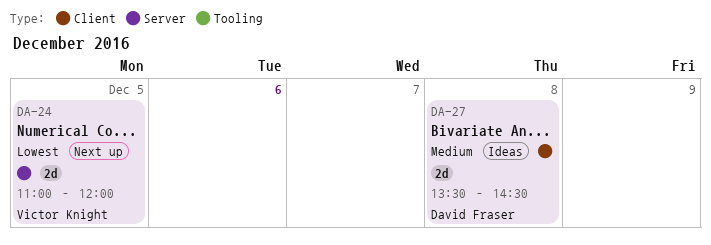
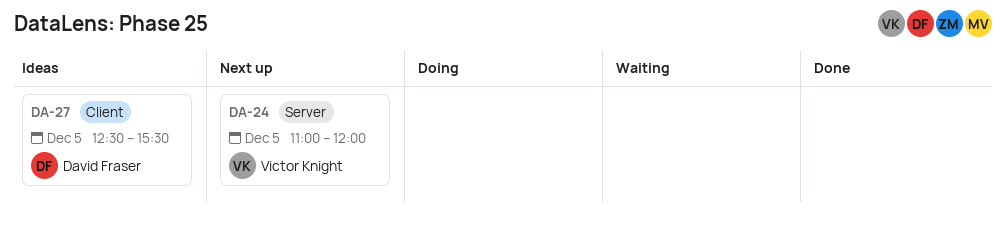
DA-27, day: Dec 8 -> Dec 5
DA-27, begins: 13:30 -> 12:30
DA-27, ends: 14:30 -> 15:30

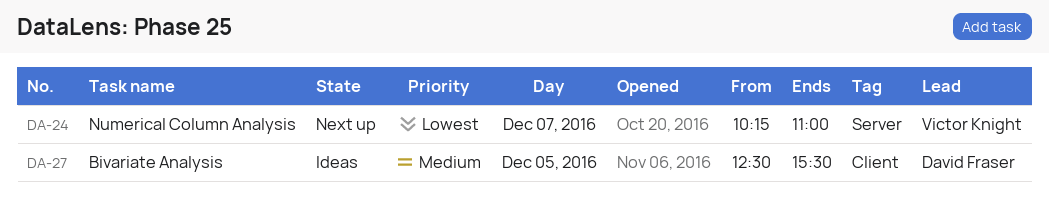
DA-24, day: Dec 5 -> Dec 7
DA-24, begins: 11:00 -> 10:15
DA-24, ends: 12:00 -> 11:00

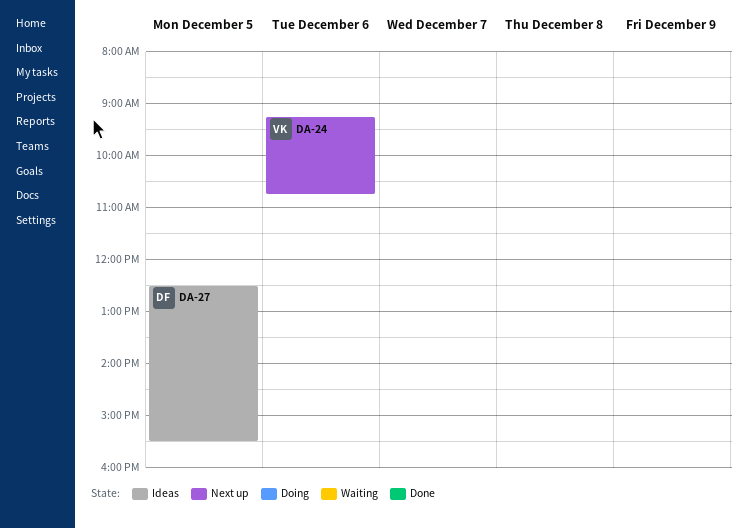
DA-24, day: Dec 7 -> Dec 6
DA-24, begins: 10:15 -> 09:15
DA-24, ends: 11:00 -> 10:45

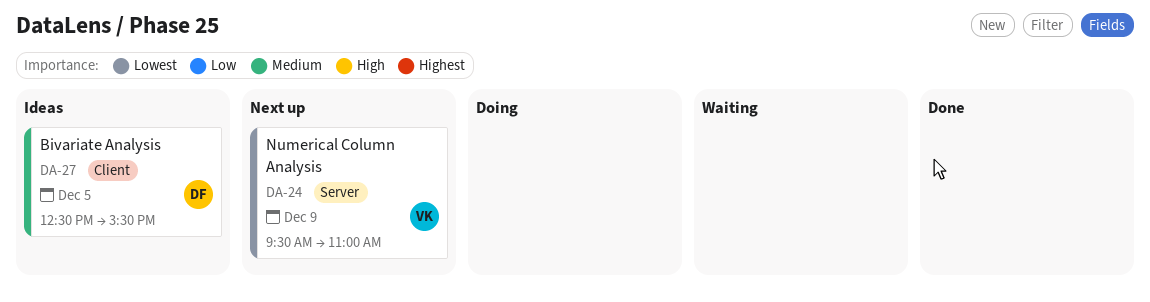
DA-24, day: Dec 6 -> Dec 9
DA-24, begins: 09:15 -> 09:30
DA-24, ends: 10:45 -> 11:00

